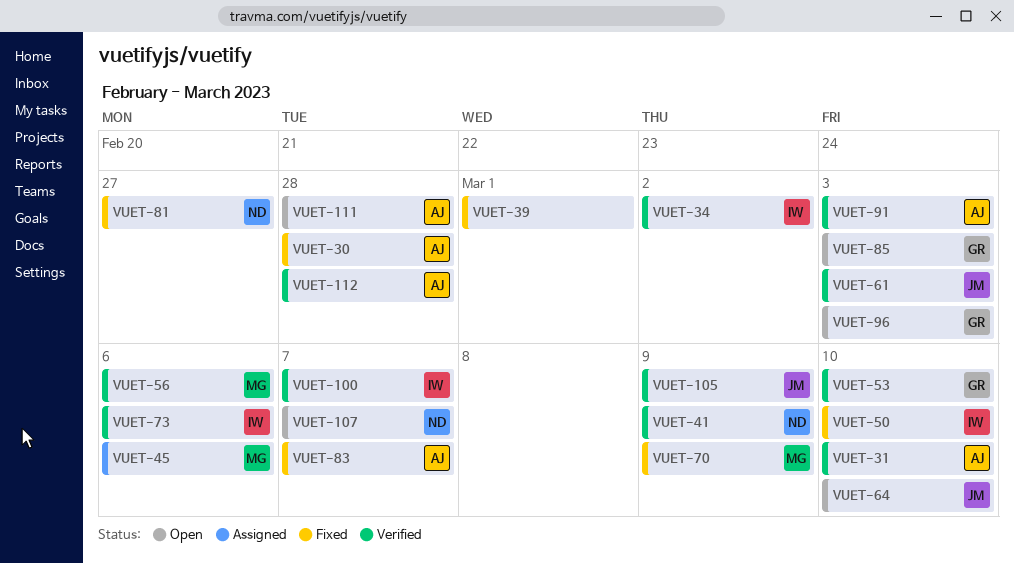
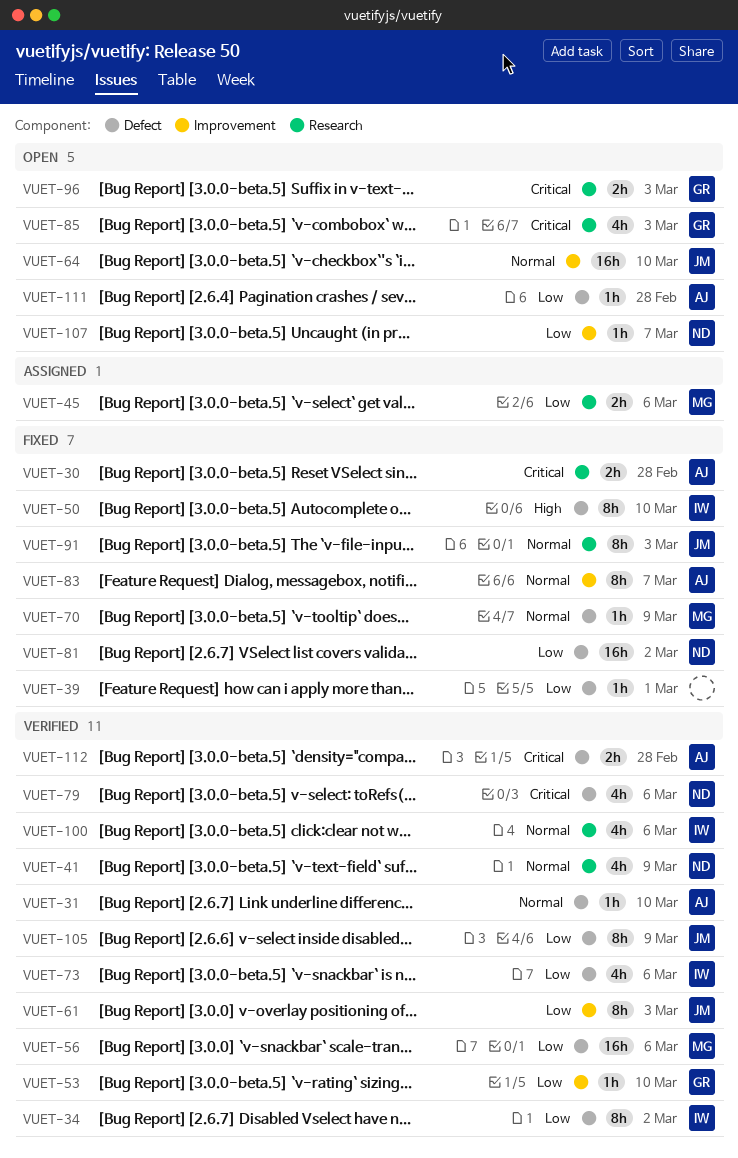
VUET-79: none -> present
VUET-81, due: Feb 27 -> Mar 2
VUET-91, status: Verified -> Fixed
VUET-91, owner: AJ -> JM
VUET-100, due: Mar 7 -> Mar 6

